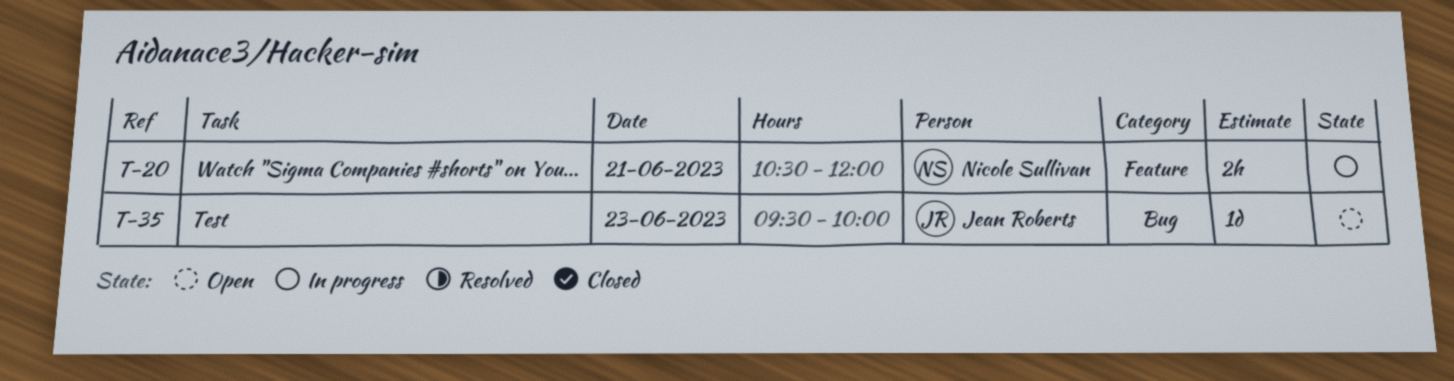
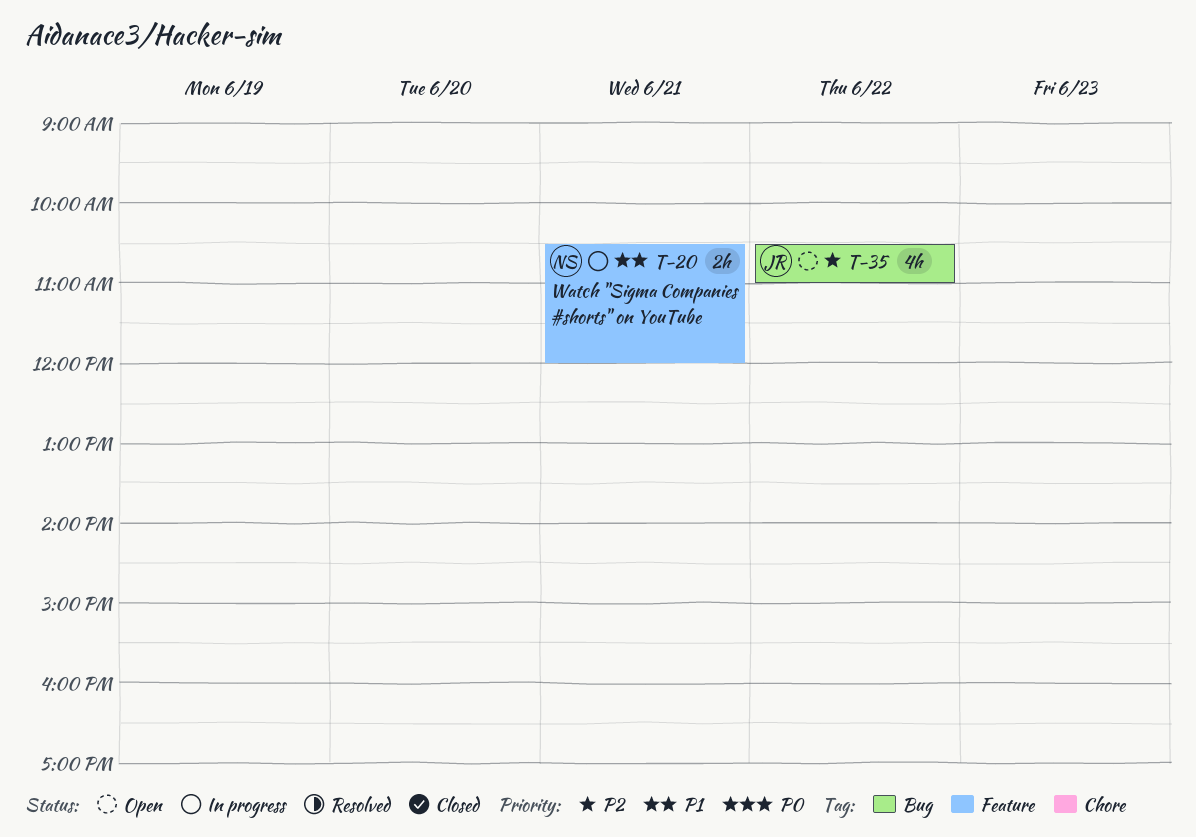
T-35, estimate: 1d -> 4h
T-35, day: Jun 23 -> Jun 22
T-35, begins: 09:30 -> 10:30
T-35, ends: 10:00 -> 11:00

